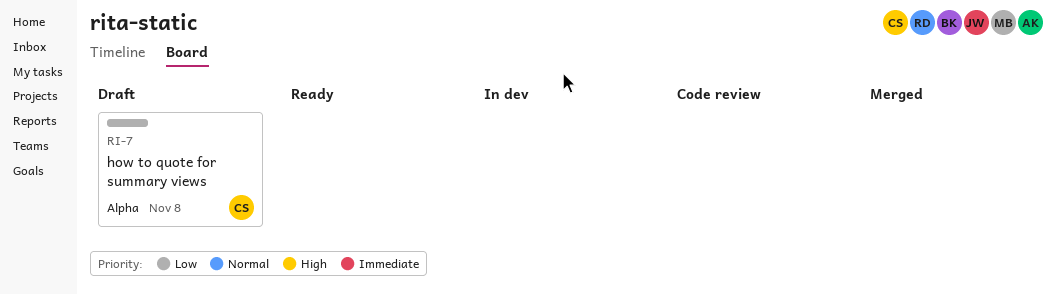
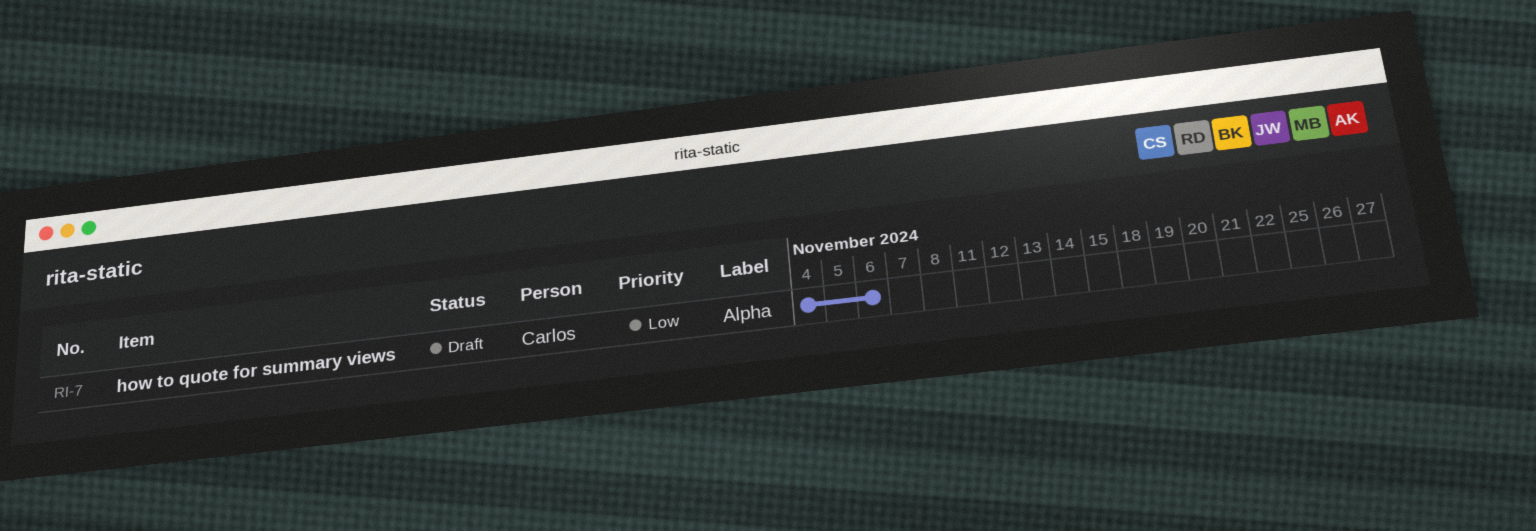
RI-7, due: Nov 8 -> Nov 6

